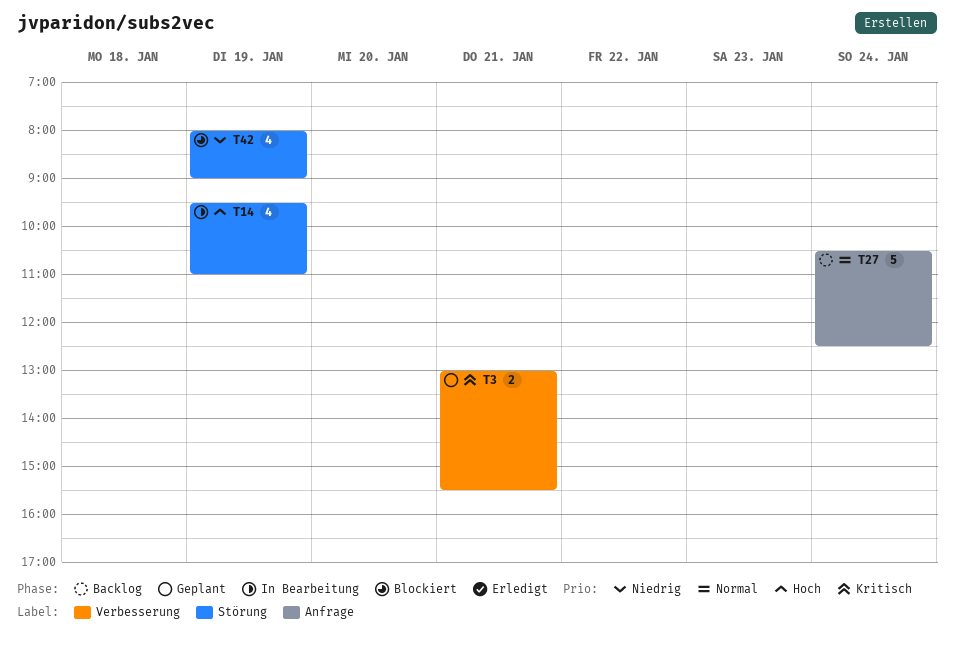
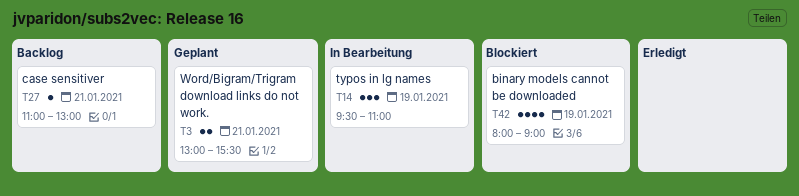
T14, estimate: 4 -> 3
T27, estimate: 5 -> 1
T27, day: Jan 24 -> Jan 21
T27, begins: 10:30 -> 11:00
T27, ends: 12:30 -> 13:00

